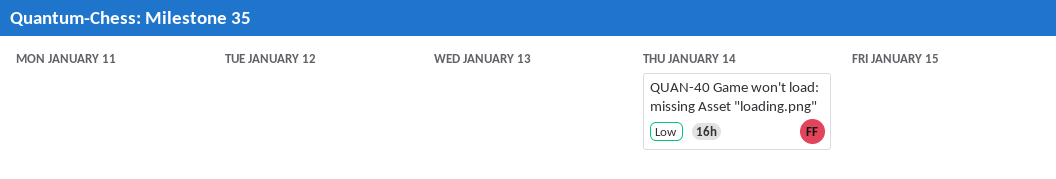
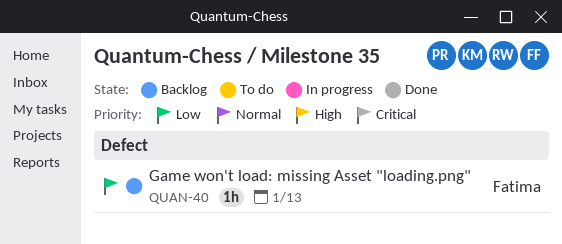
QUAN-40, estimate: 16h -> 1h
QUAN-40, due: Jan 14 -> Jan 13

